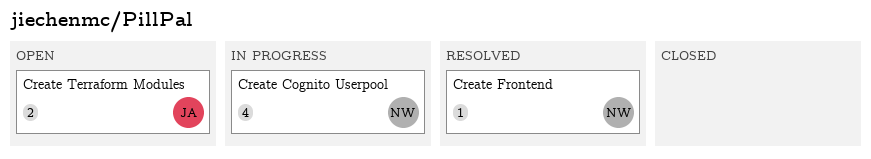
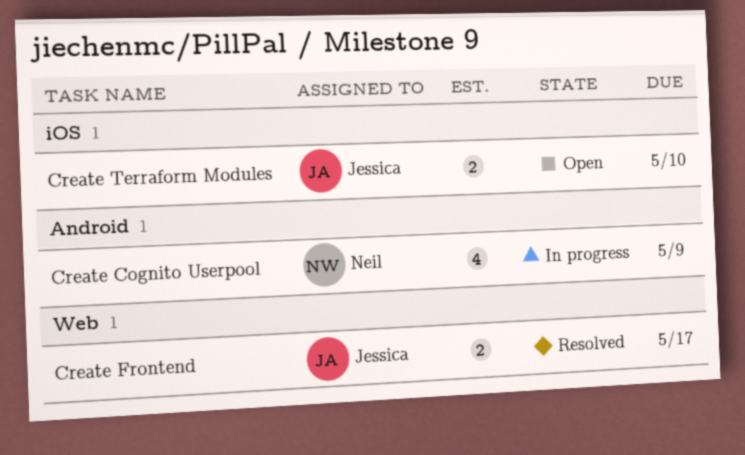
Create Frontend, owner: Neil -> Jessica
Create Frontend, estimate: 1 -> 2

